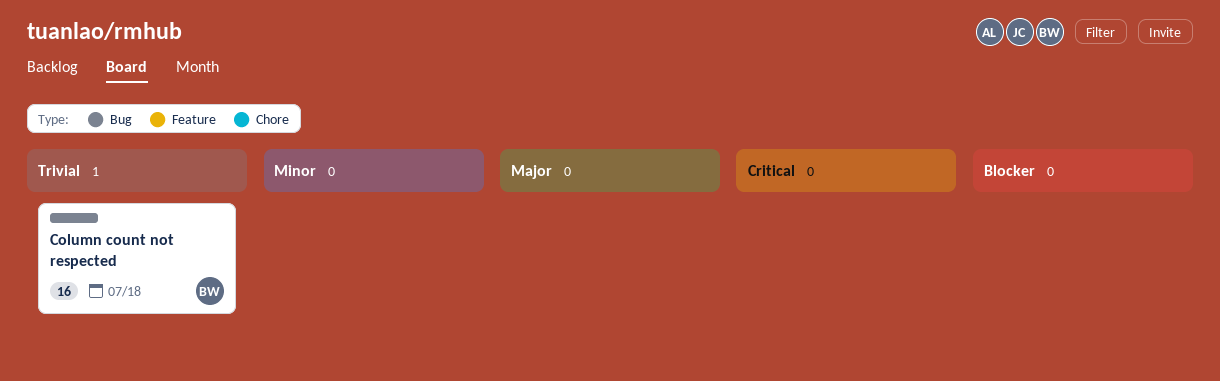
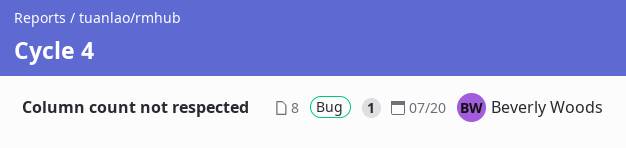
Column count not respected, estimate: 16 -> 1
Column count not respected, due: Jul 18 -> Jul 20

